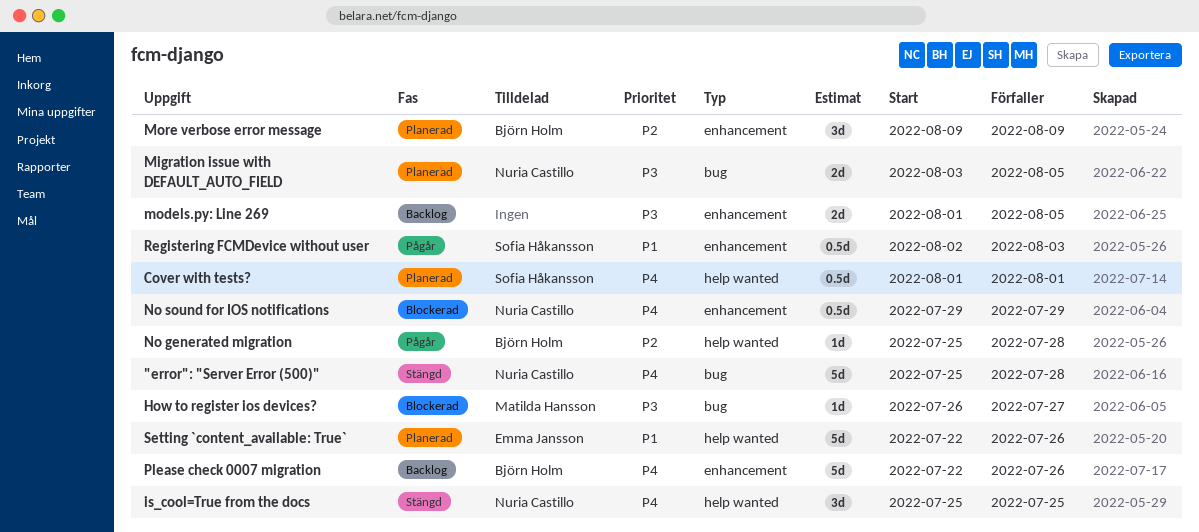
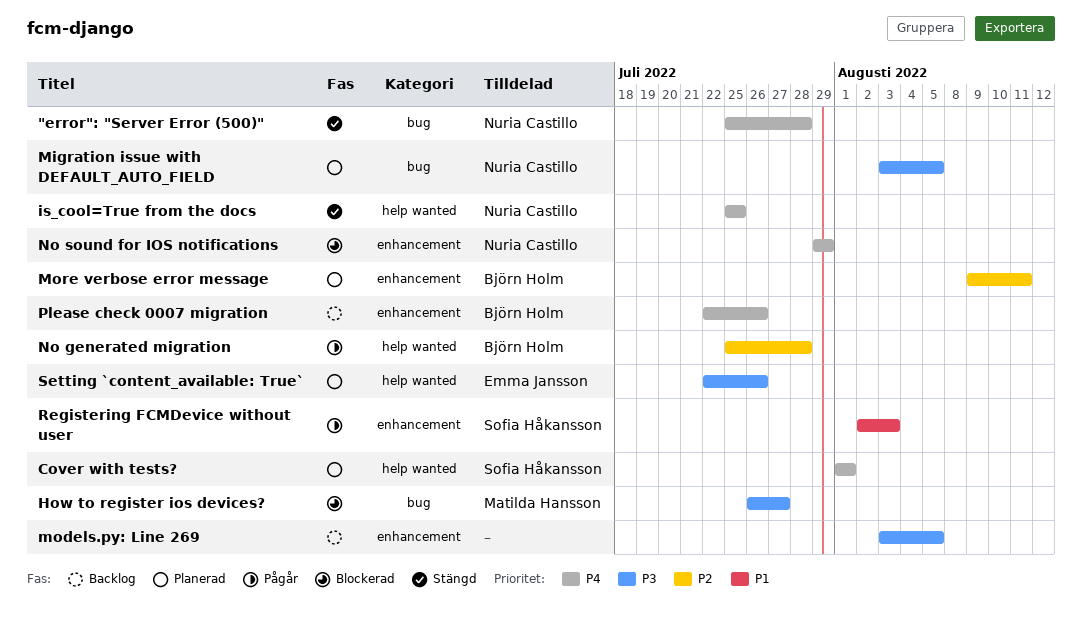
models.py: Line 269, start: Aug 1 -> Aug 3
More verbose error message, due: Aug 9 -> Aug 11
Setting `content_available: True`, priority: P1 -> P3

